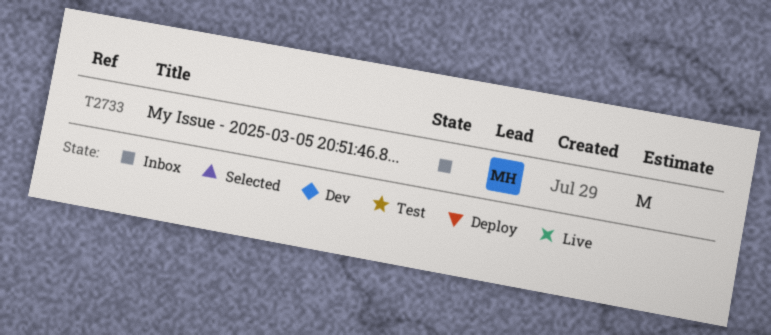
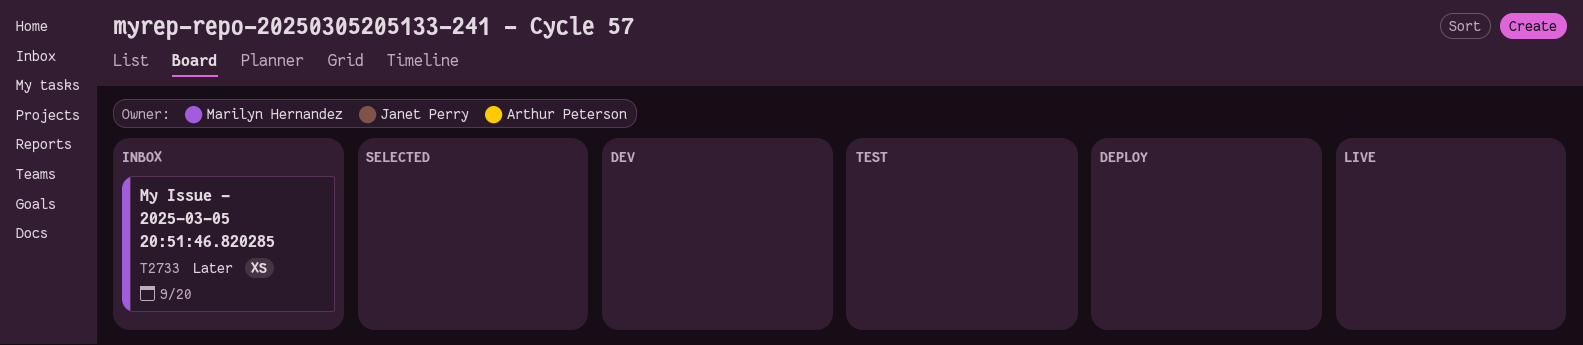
T2733, estimate: M -> XS

